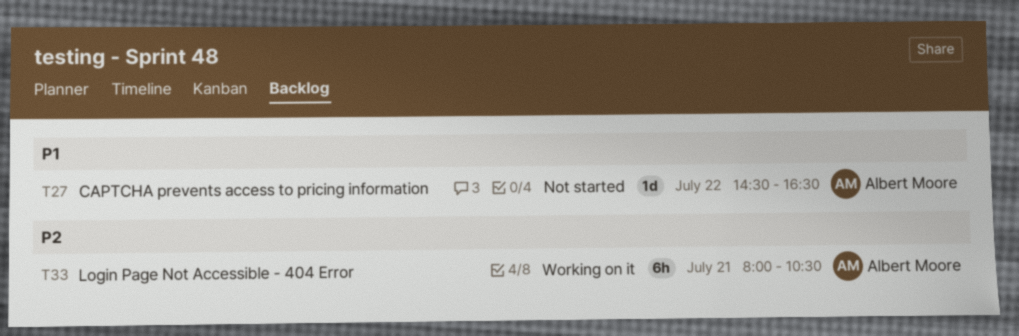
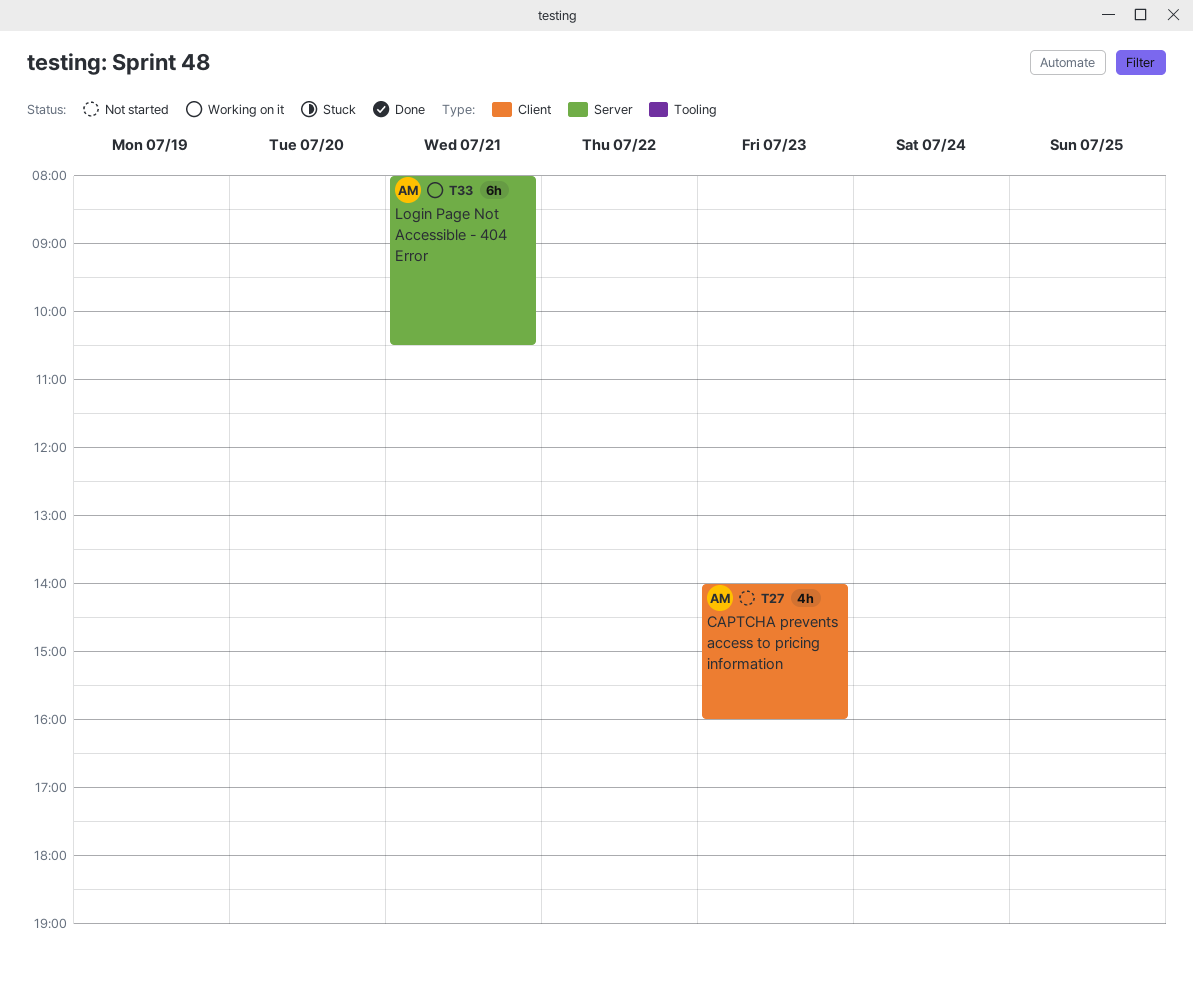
T27, estimate: 1d -> 4h
T27, day: Jul 22 -> Jul 23
T27, begins: 14:30 -> 14:00
T27, ends: 16:30 -> 16:00

